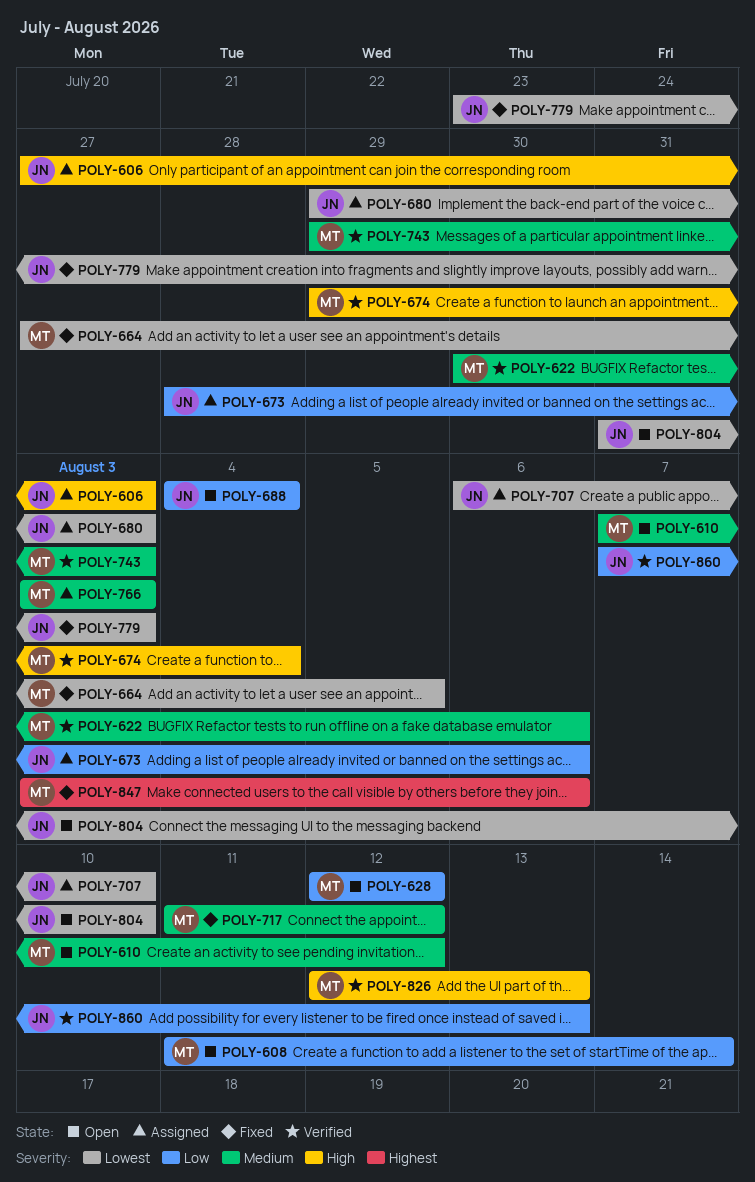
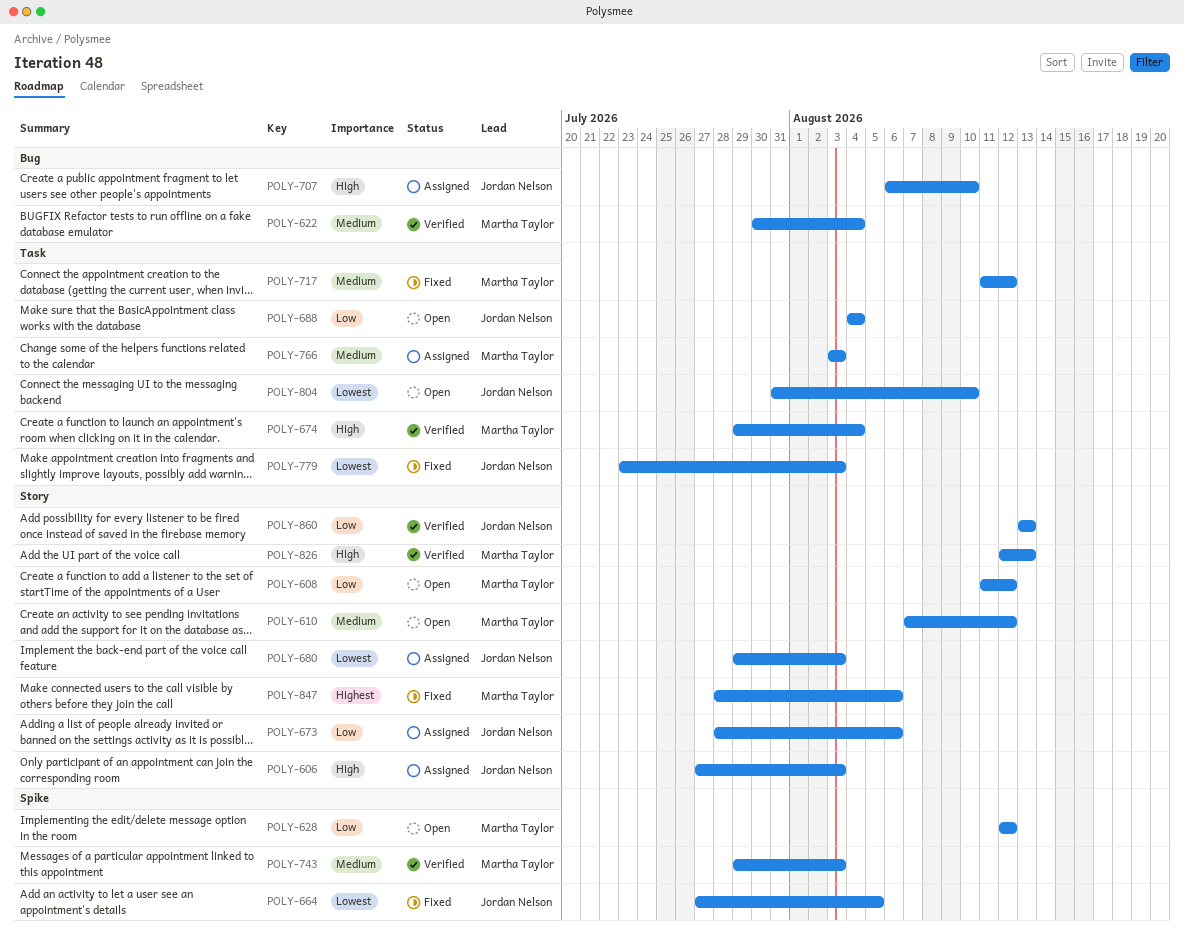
POLY-608, due: Aug 14 -> Aug 12
POLY-622, due: Aug 6 -> Aug 4
POLY-664, owner: Martha Taylor -> Jordan Nelson
POLY-707, priority: Lowest -> High
POLY-847, start: Aug 3 -> Jul 28
POLY-860, start: Aug 7 -> Aug 13

